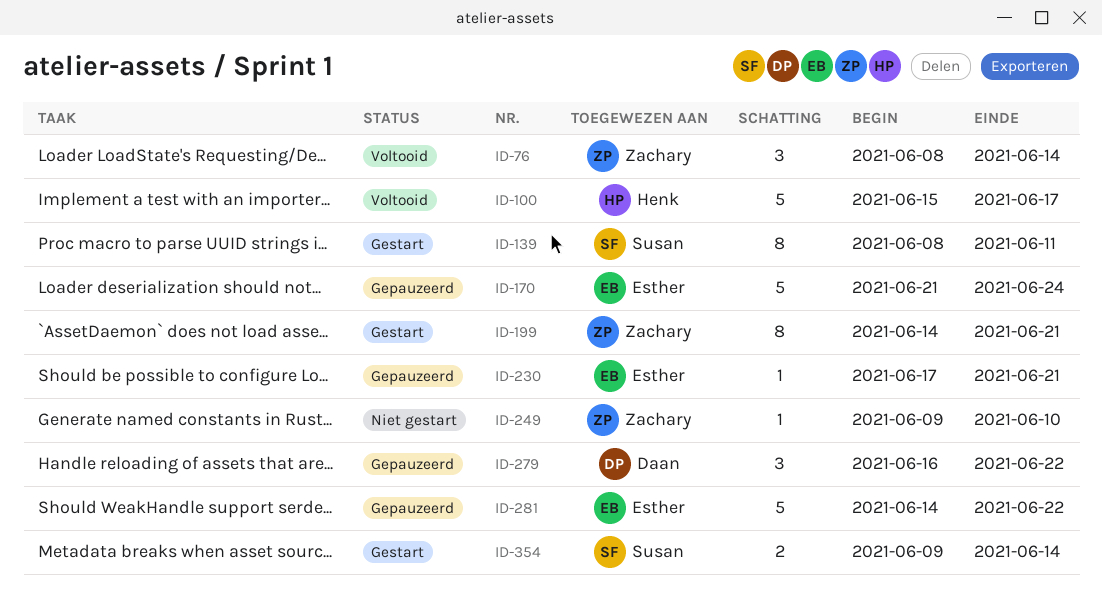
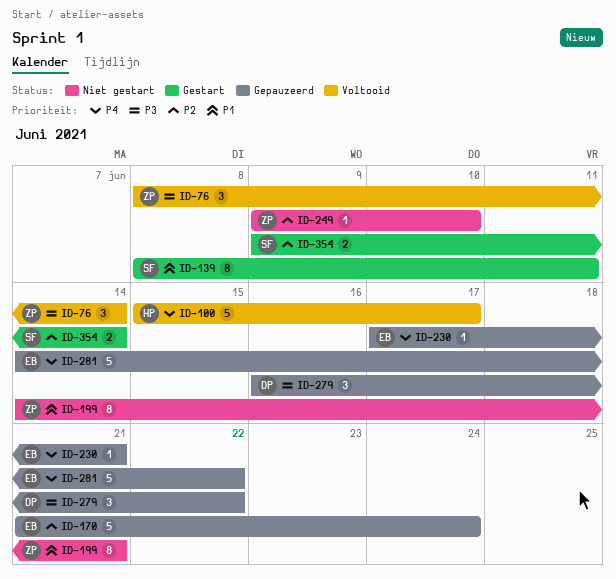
ID-199, status: Gestart -> Niet gestart

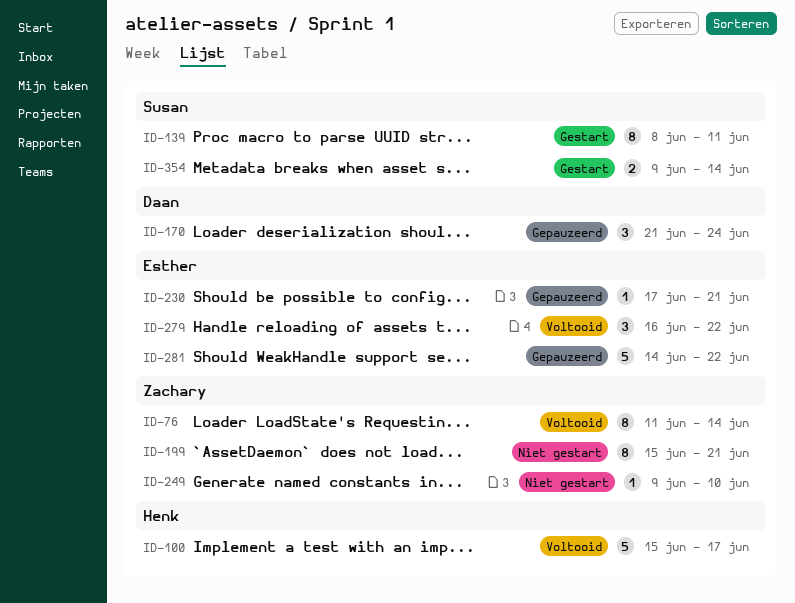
ID-76, estimate: 3 -> 8
ID-76, start: Jun 8 -> Jun 11
ID-170, owner: Esther -> Daan
ID-170, estimate: 5 -> 3
ID-199, start: Jun 14 -> Jun 15
ID-279, status: Gepauzeerd -> Voltooid
ID-279, owner: Daan -> Esther

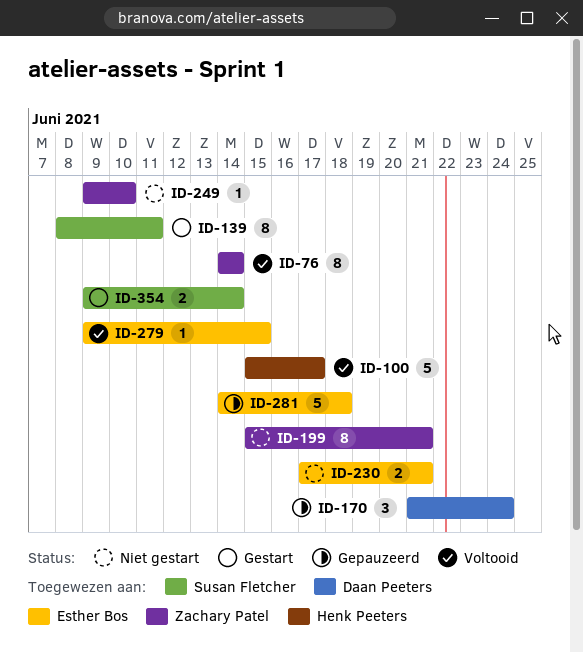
ID-76, start: Jun 11 -> Jun 14
ID-230, status: Gepauzeerd -> Niet gestart
ID-230, estimate: 1 -> 2
ID-279, estimate: 3 -> 1
ID-279, start: Jun 16 -> Jun 9
ID-279, due: Jun 22 -> Jun 15
ID-281, due: Jun 22 -> Jun 18

